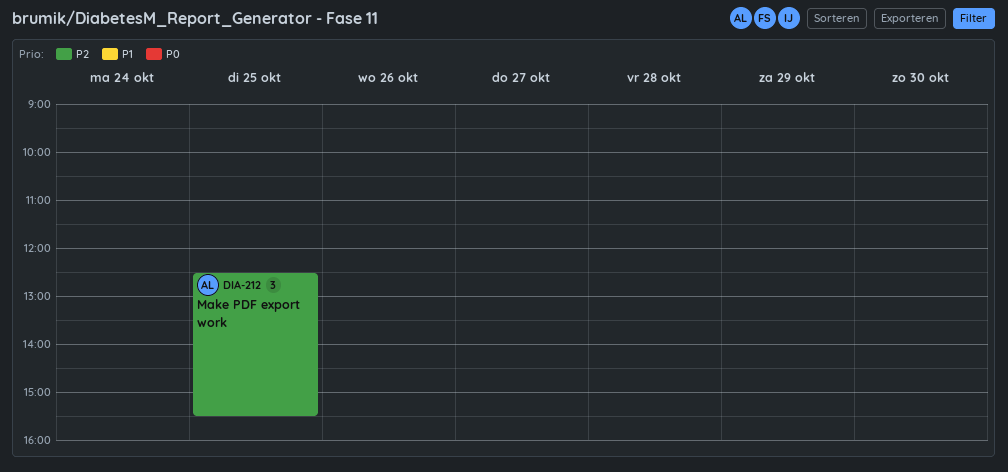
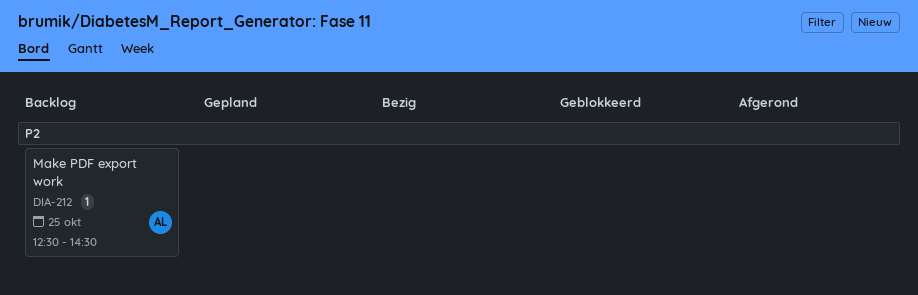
DIA-212, estimate: 3 -> 1
DIA-212, ends: 15:30 -> 14:30

